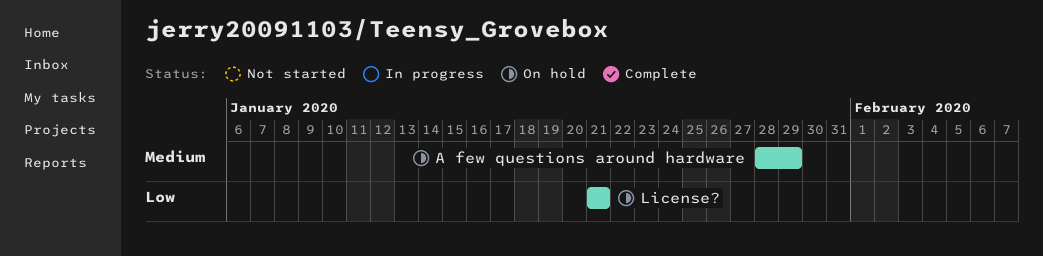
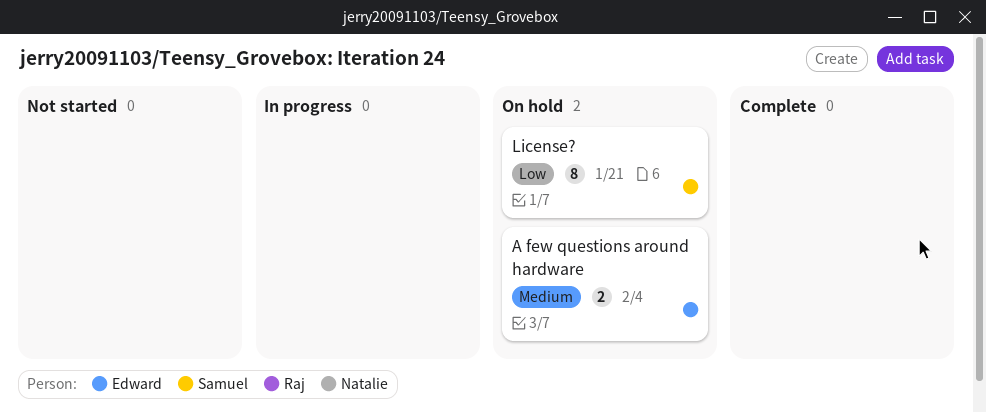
A few questions around hardware, due: Jan 29 -> Feb 4

